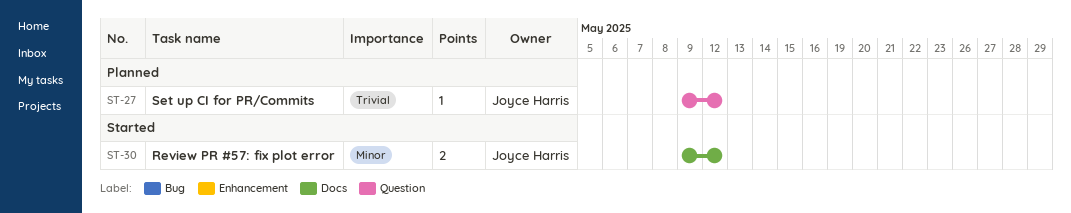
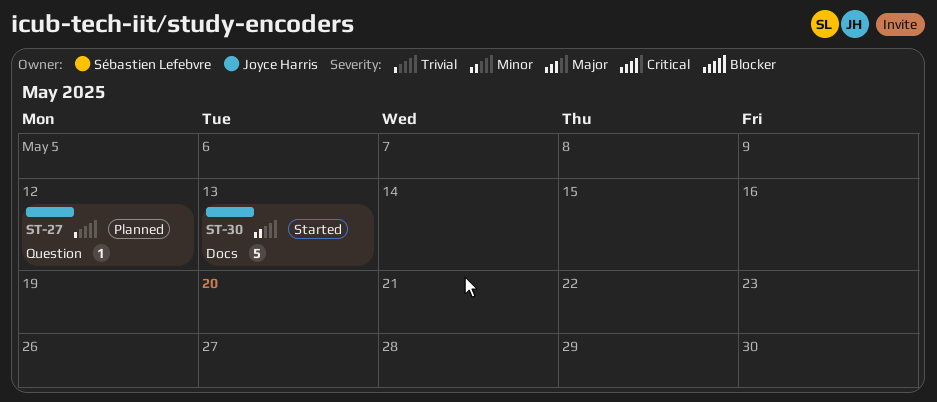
ST-30, estimate: 2 -> 5
ST-30, due: May 12 -> May 13

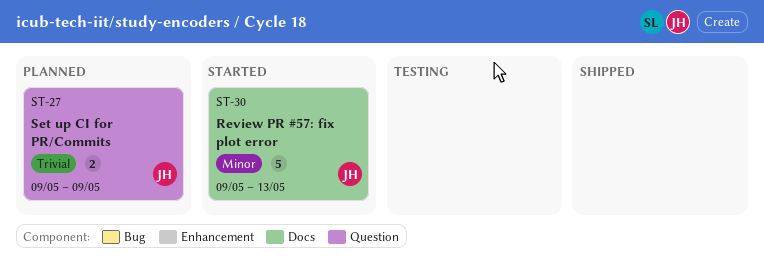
ST-27, estimate: 1 -> 2
ST-27, due: May 12 -> May 9

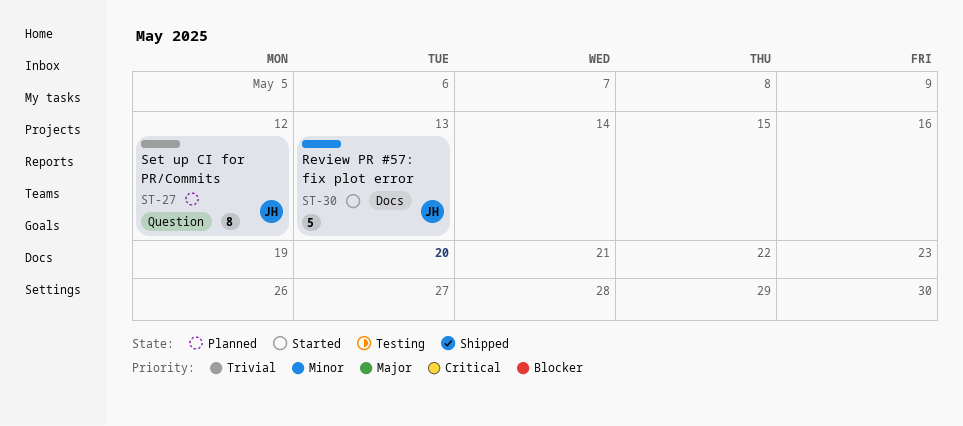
ST-27, estimate: 2 -> 8
ST-27, due: May 9 -> May 12

